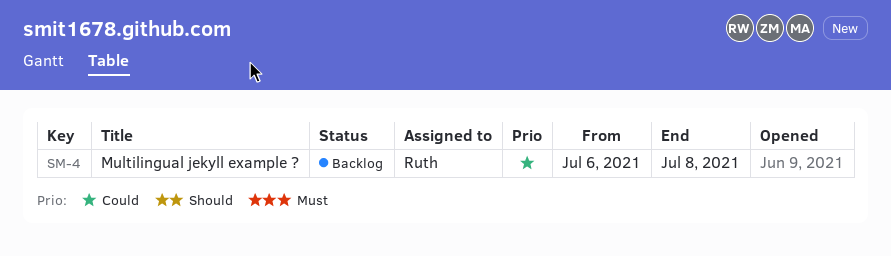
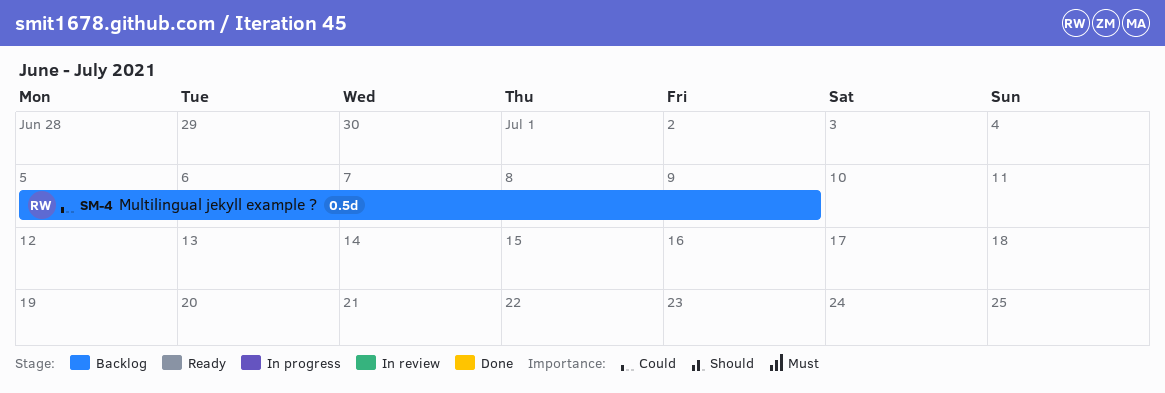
SM-4, start: Jul 6 -> Jul 5
SM-4, due: Jul 8 -> Jul 9

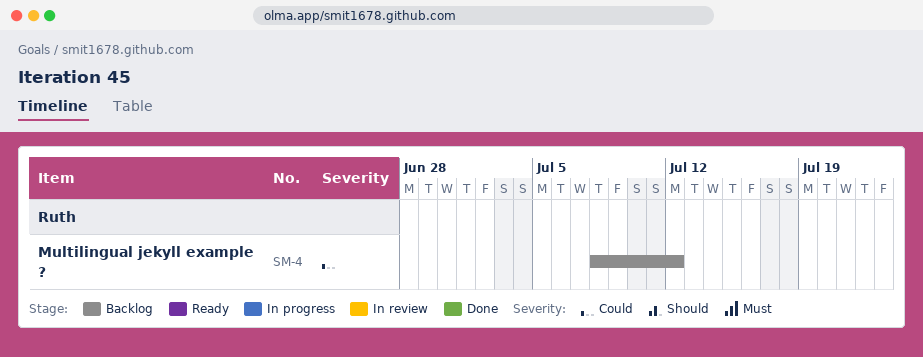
SM-4, start: Jul 5 -> Jul 8
SM-4, due: Jul 9 -> Jul 12

